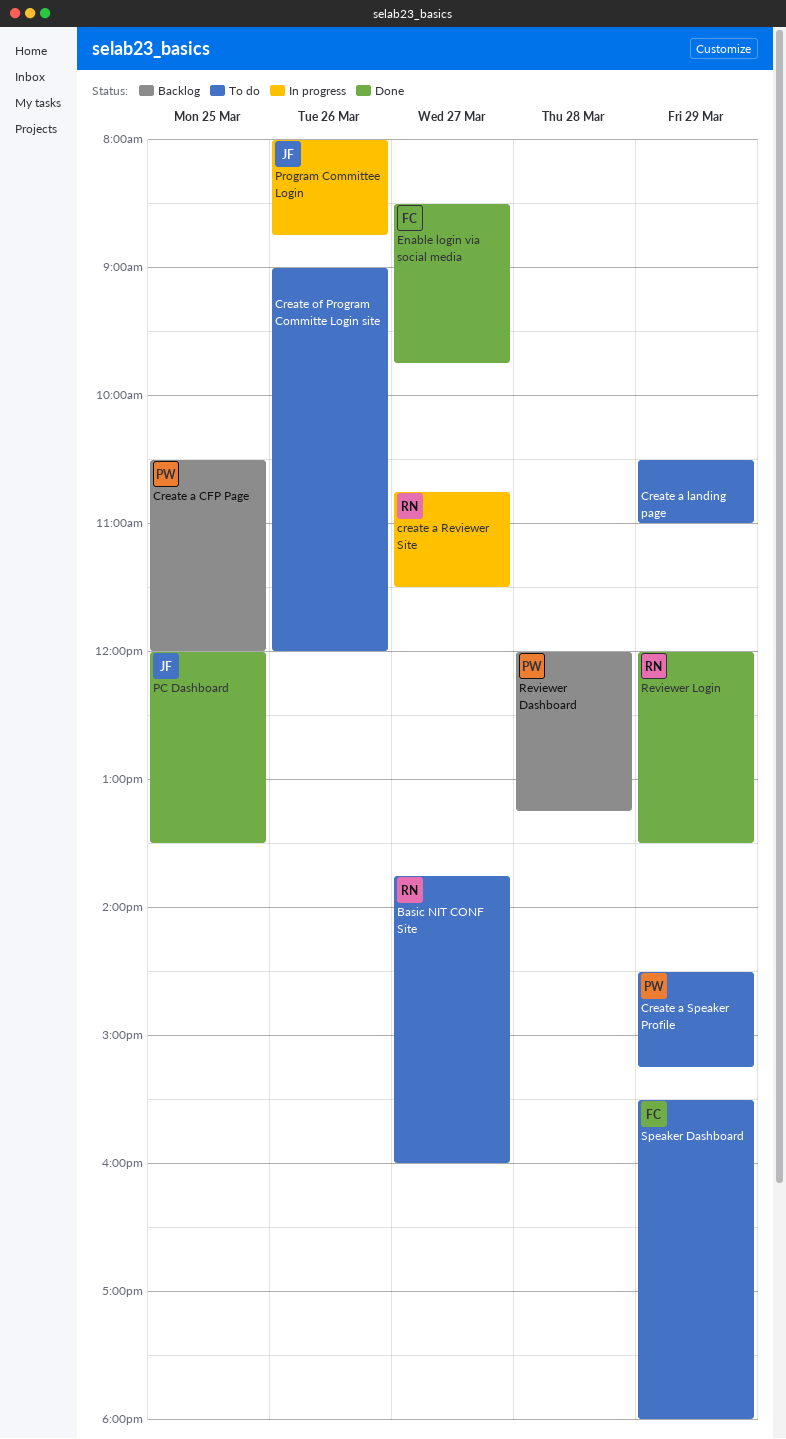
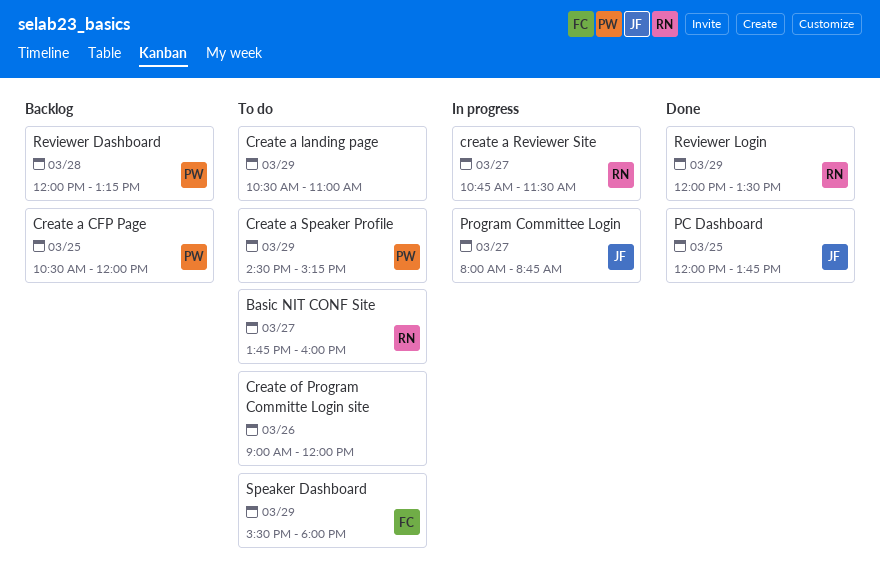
Enable login via social media: present -> none
PC Dashboard, ends: 13:30 -> 13:45
Program Committee Login, day: Mar 26 -> Mar 27

